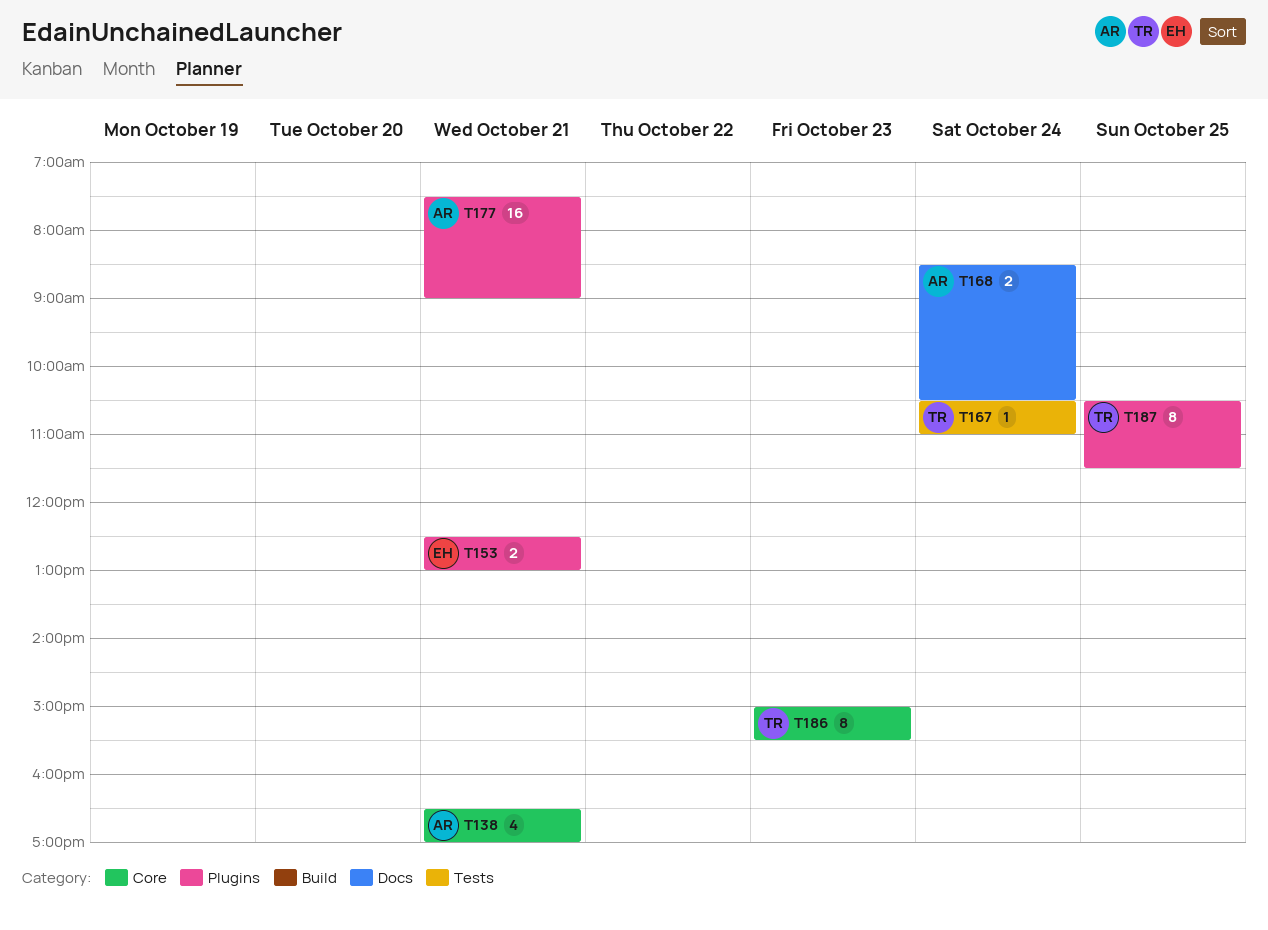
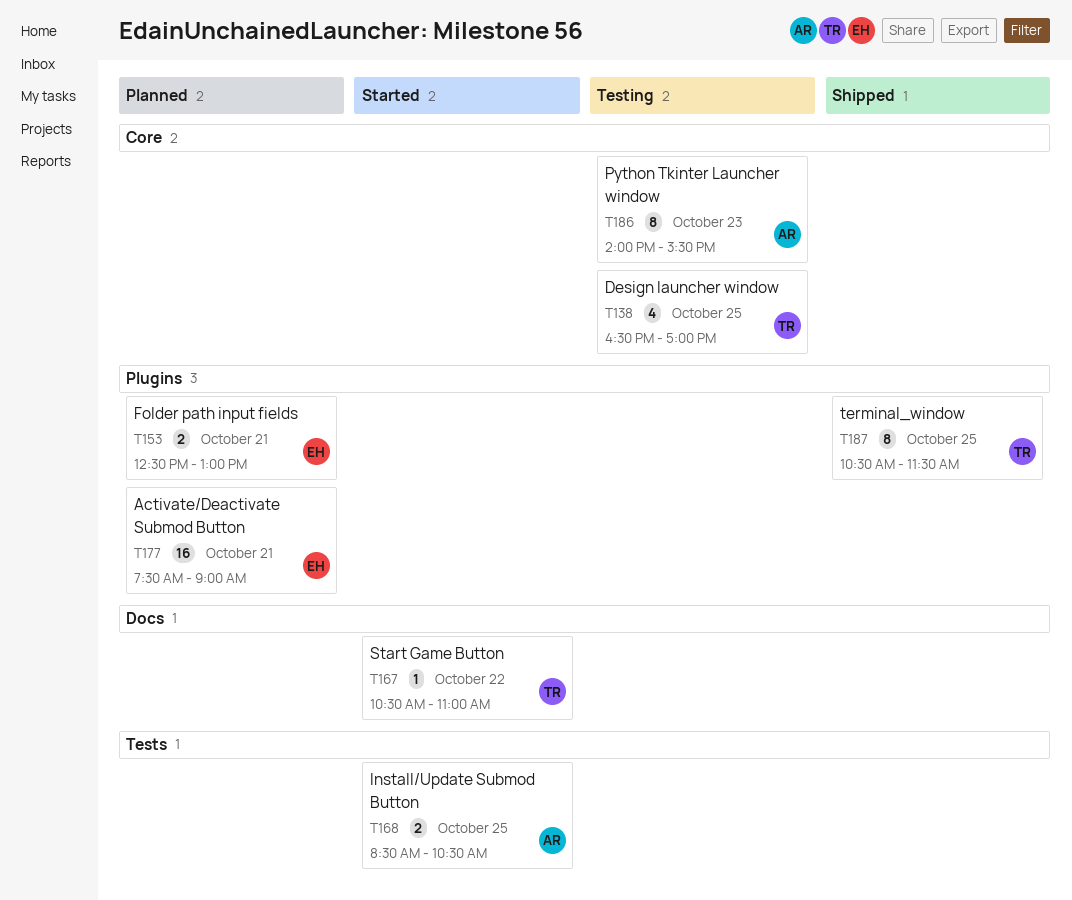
T138, owner: AR -> TR
T138, day: Oct 21 -> Oct 25
T167, label: Tests -> Docs
T167, day: Oct 24 -> Oct 22
T168, label: Docs -> Tests
T168, day: Oct 24 -> Oct 25
T177, owner: AR -> EH
T186, owner: TR -> AR
T186, begins: 15:00 -> 14:00

